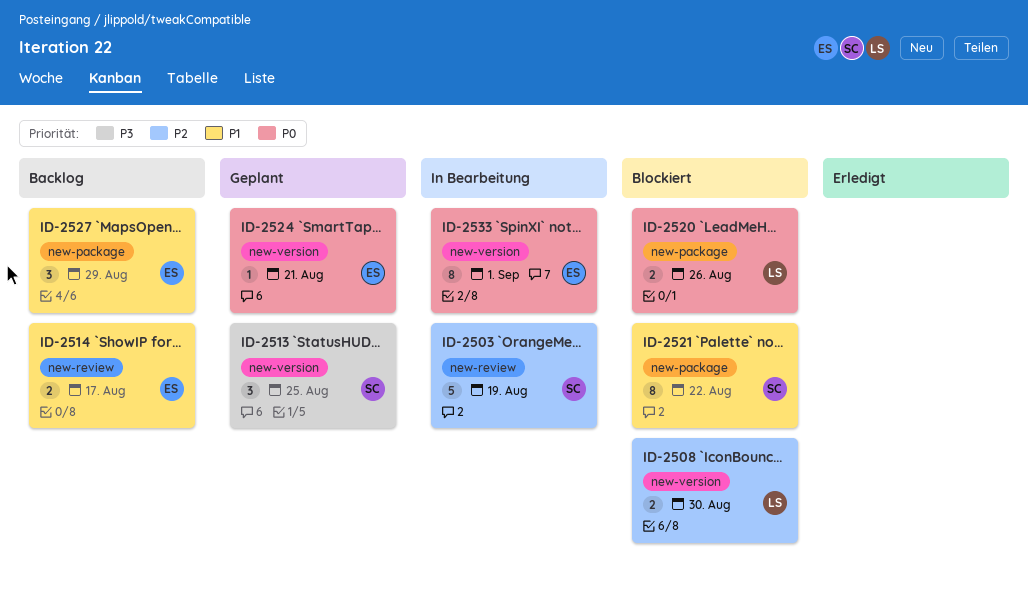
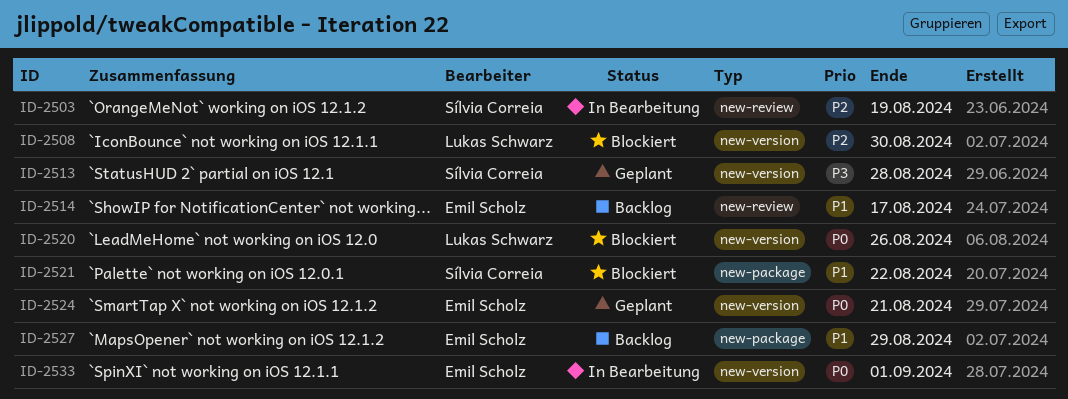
ID-2513, due: Aug 25 -> Aug 28
ID-2520, label: new-package -> new-version

